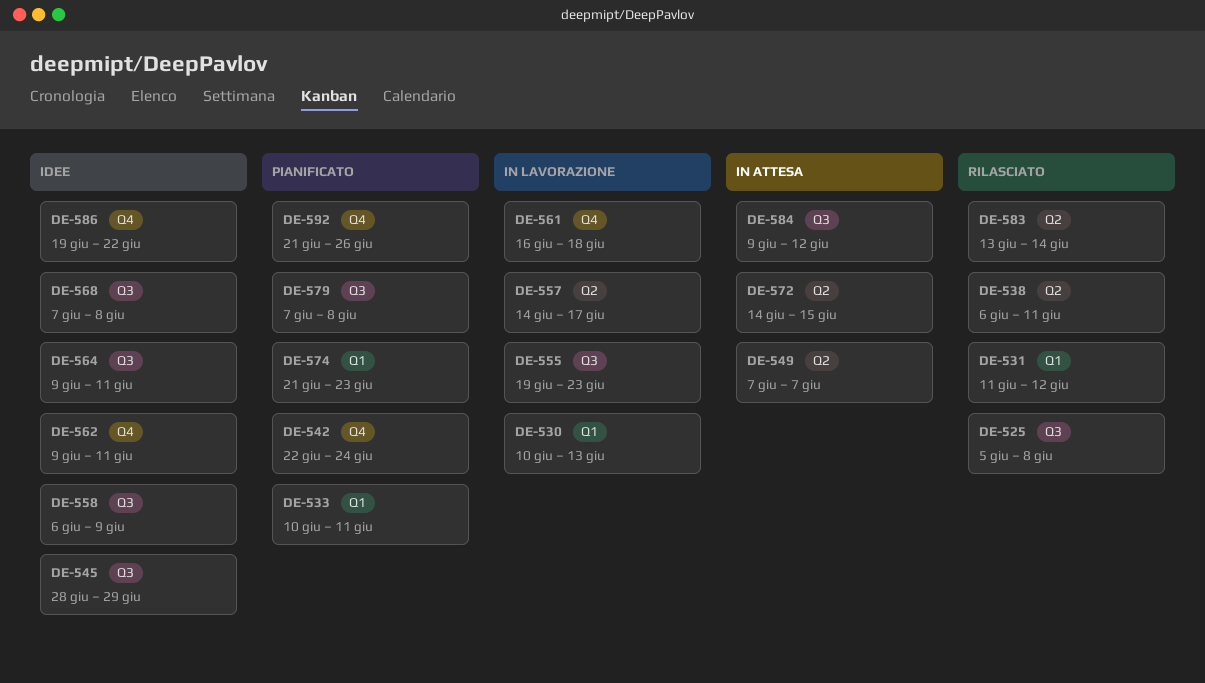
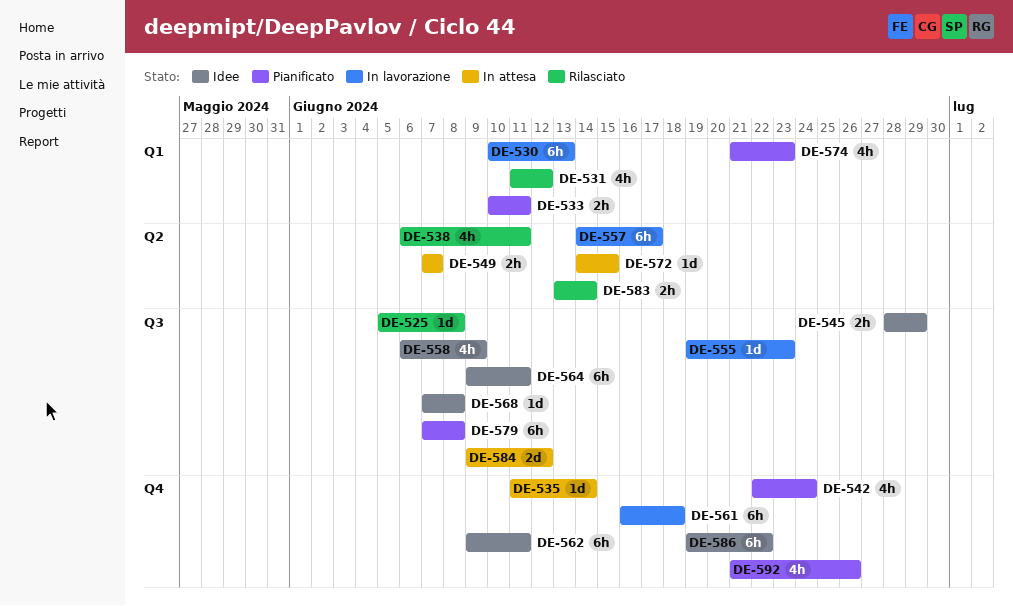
DE-535: none -> present

